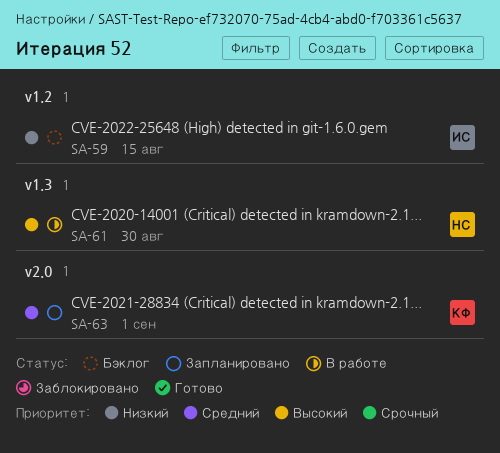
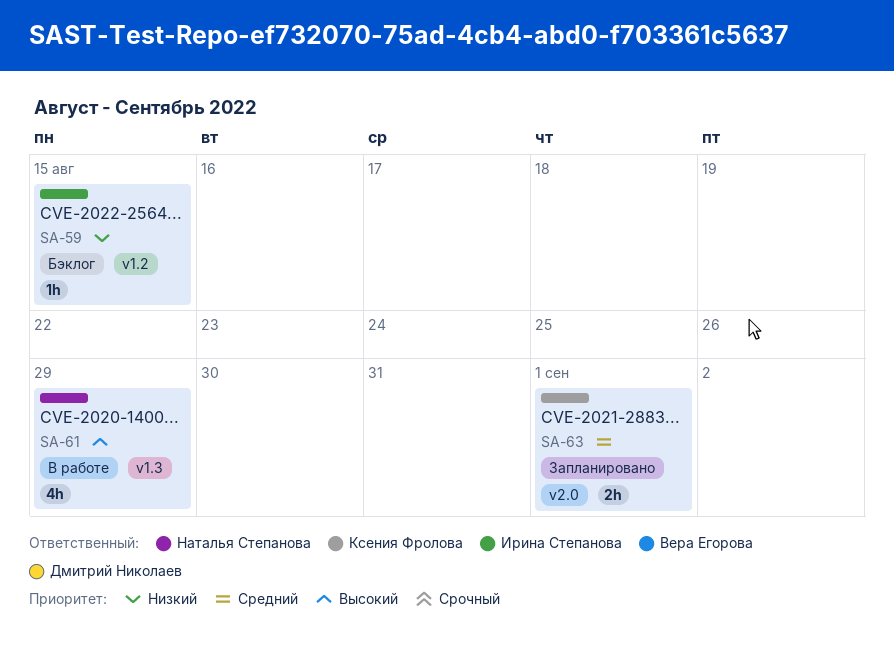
SA-61, due: Aug 30 -> Aug 29

